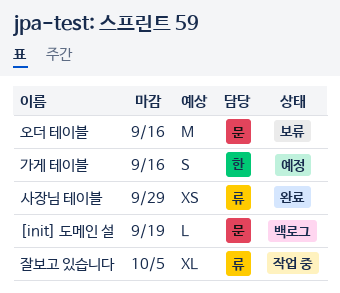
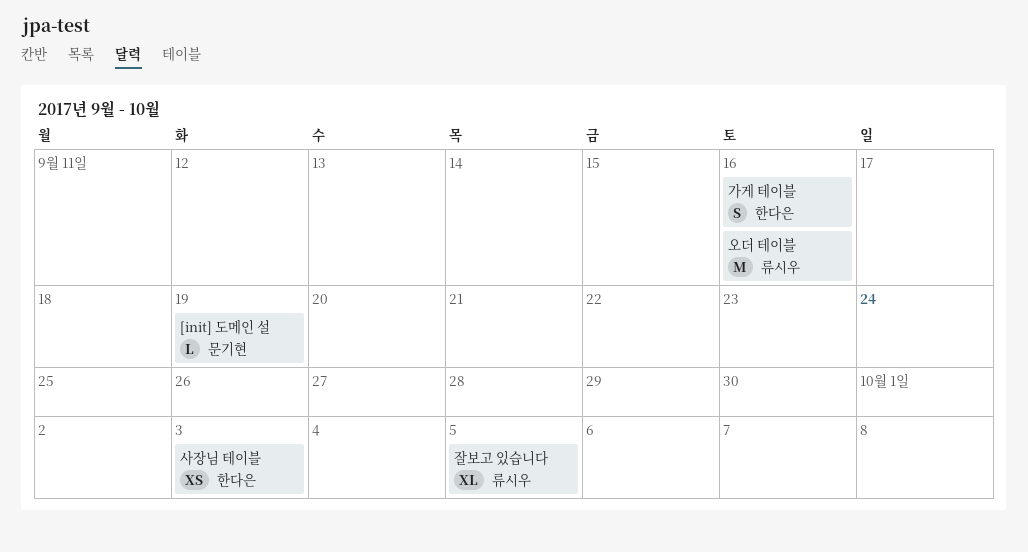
사장님 테이블, owner: 류시우 -> 한다은
사장님 테이블, due: Sep 29 -> Oct 3
오더 테이블, owner: 문기현 -> 류시우

